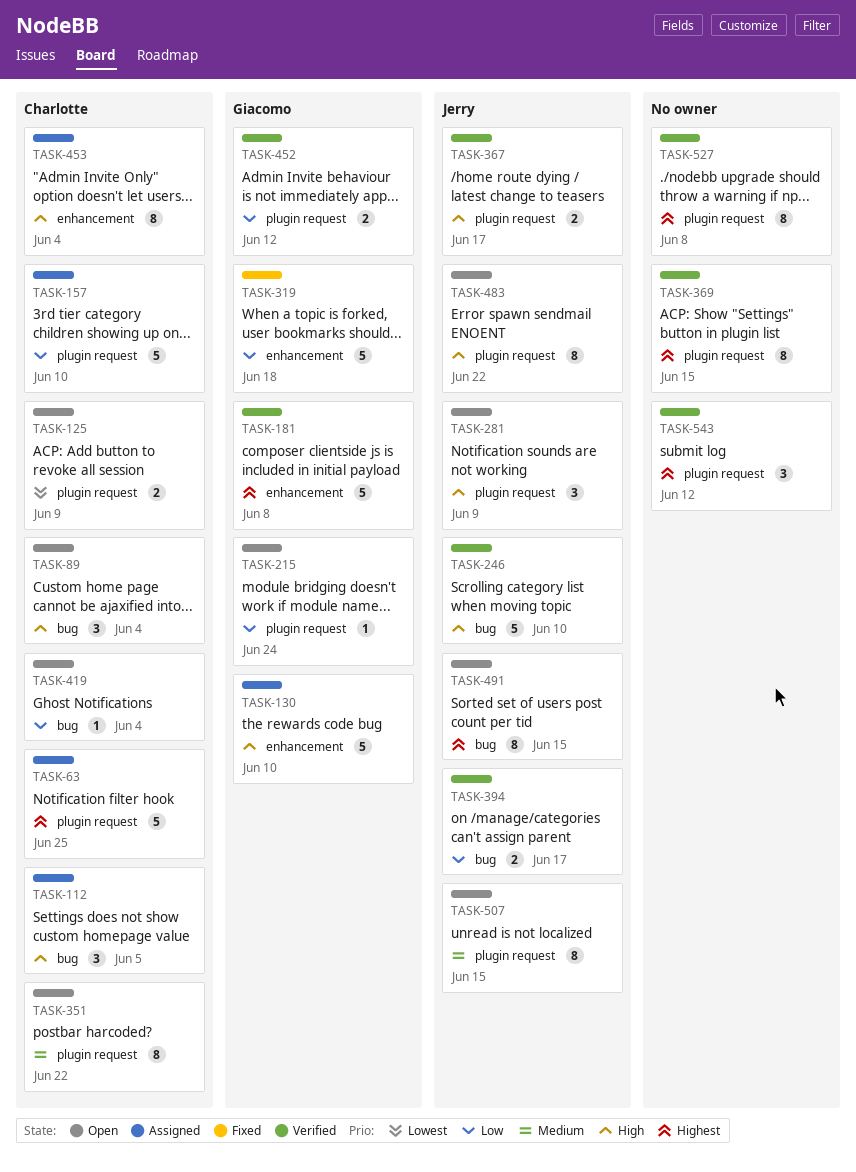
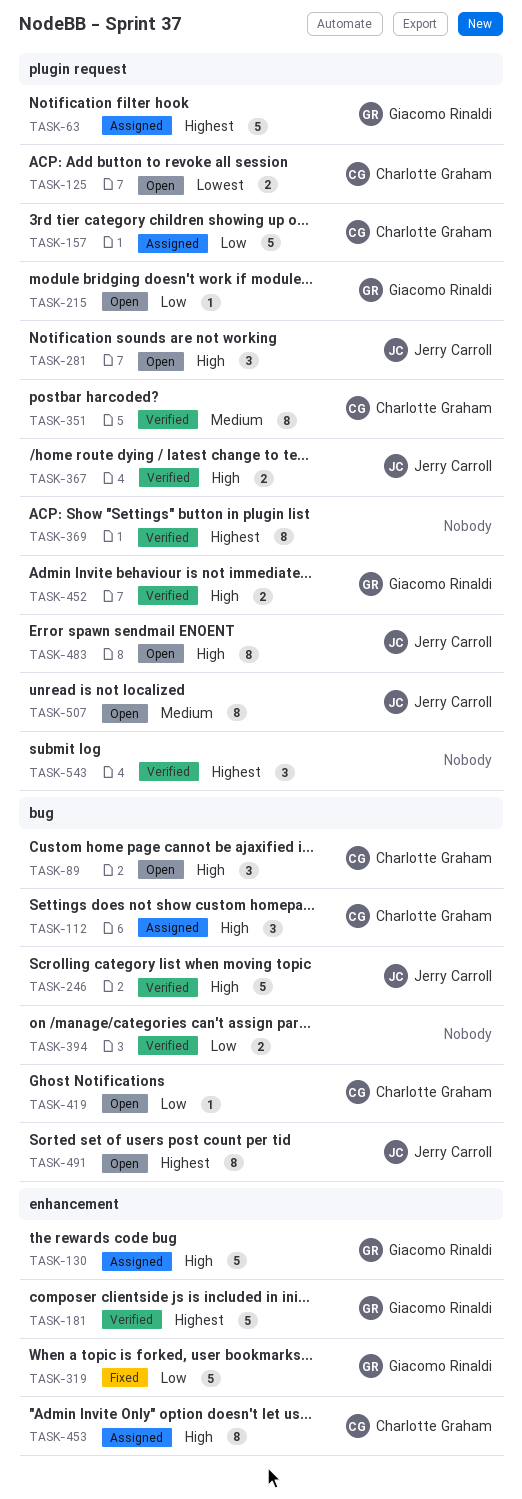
TASK-63, owner: Charlotte Graham -> Giacomo Rinaldi
TASK-351, status: Open -> Verified
TASK-394, owner: Jerry Carroll -> none
TASK-452, priority: Low -> High
TASK-527: present -> none

